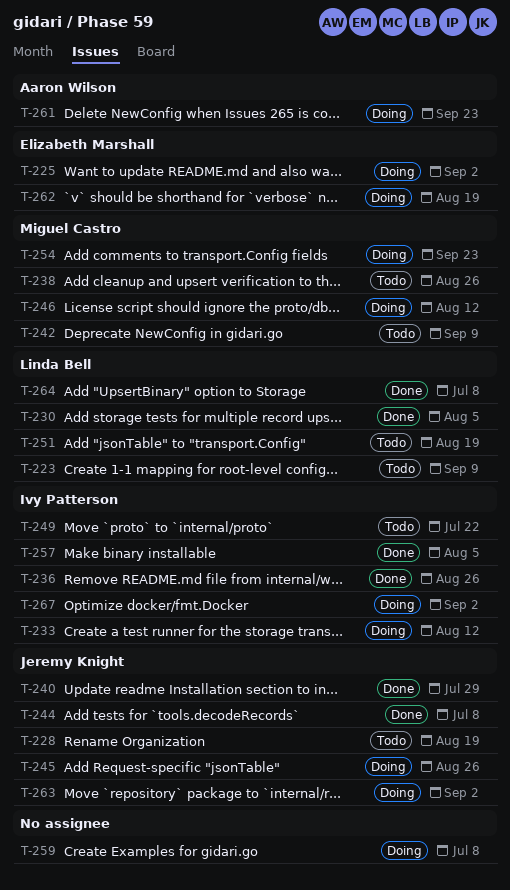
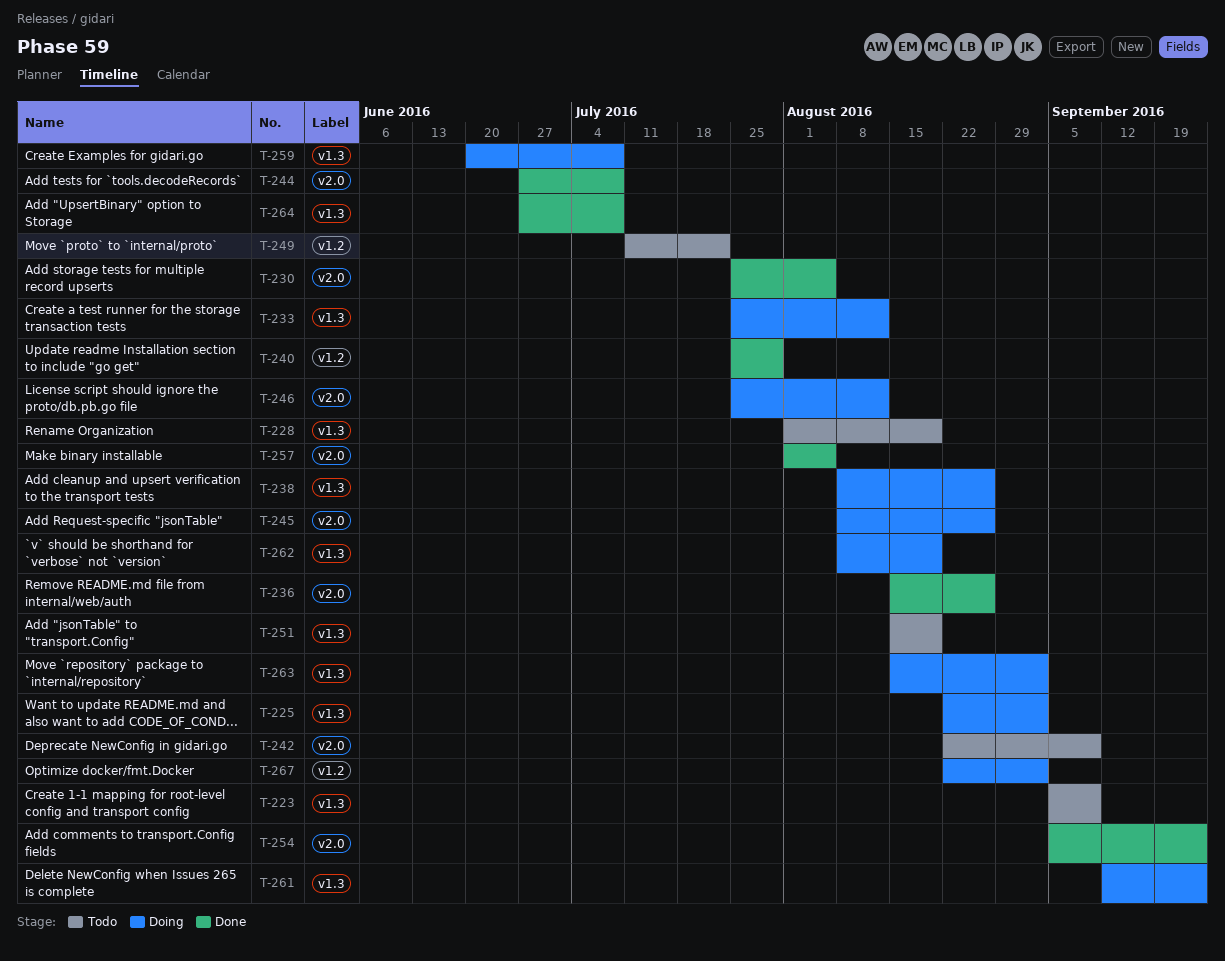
T-238, status: Todo -> Doing
T-254, status: Doing -> Done

